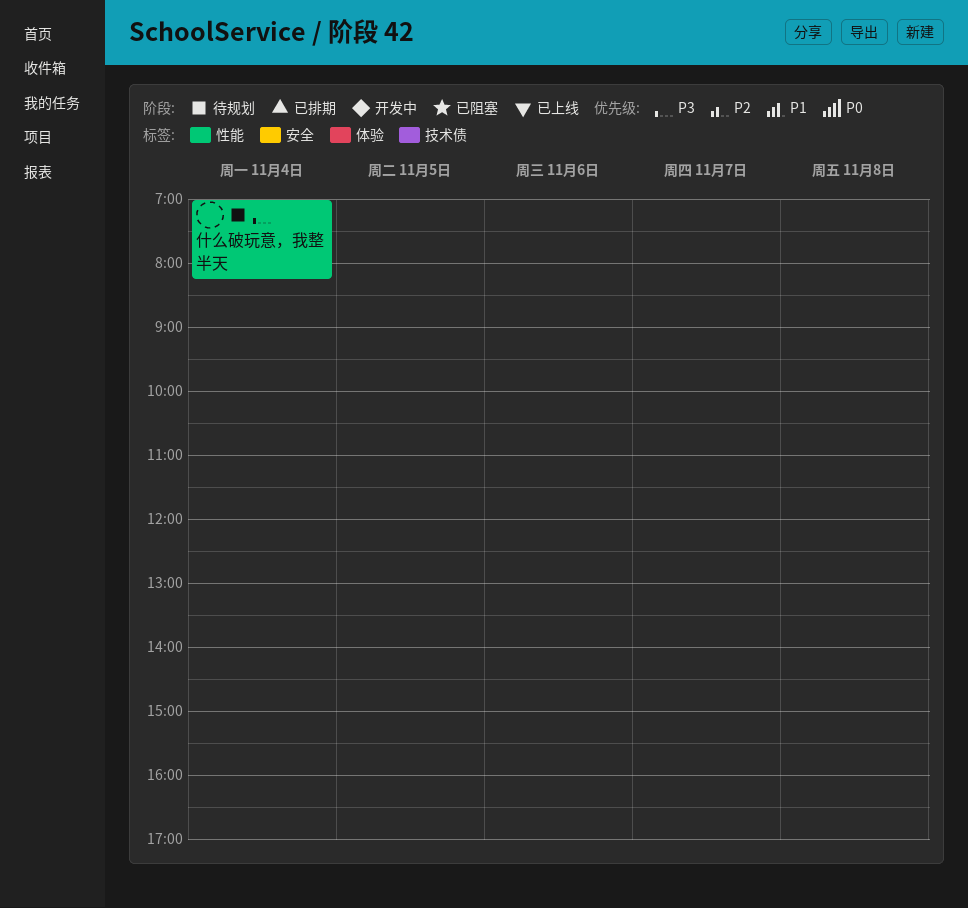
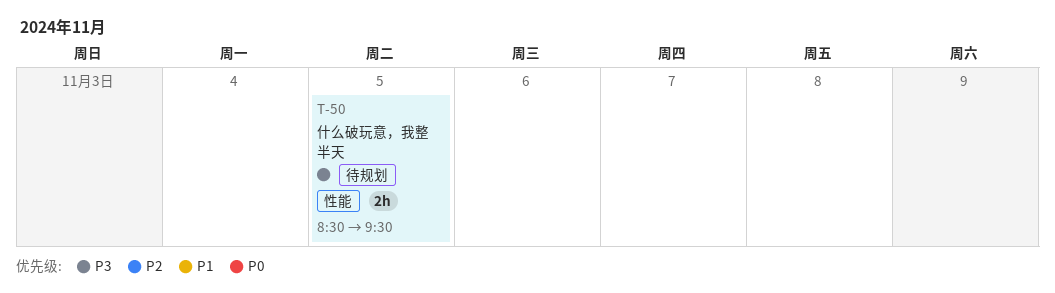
什么破玩意，我整半天, day: Nov 4 -> Nov 5
什么破玩意，我整半天, begins: 07:00 -> 08:30
什么破玩意，我整半天, ends: 08:15 -> 09:30

